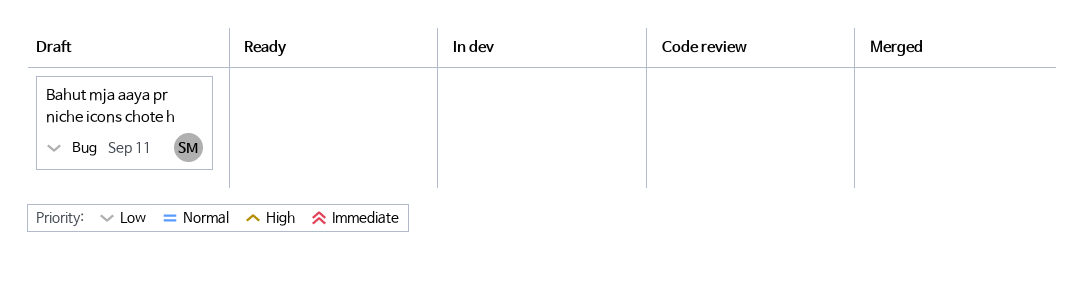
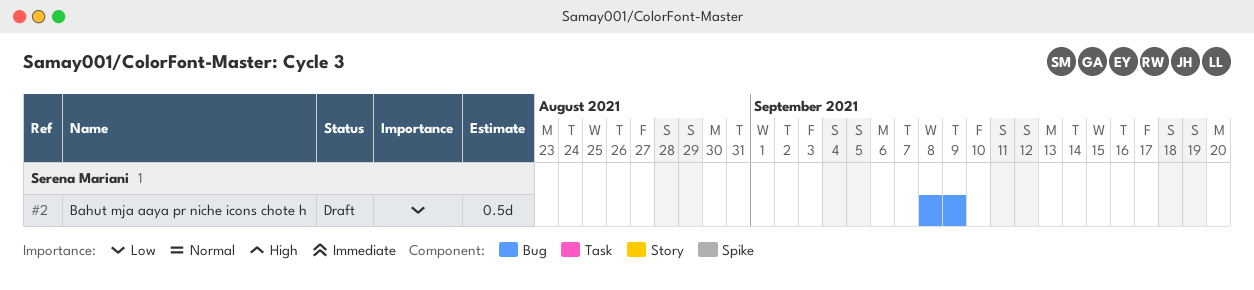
Bahut mja aaya pr niche icons chote h, due: Sep 11 -> Sep 9

